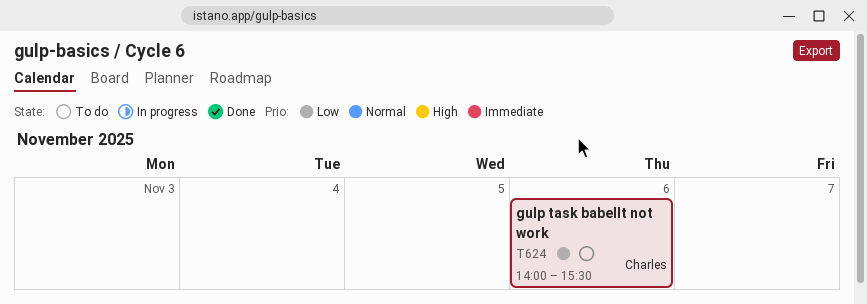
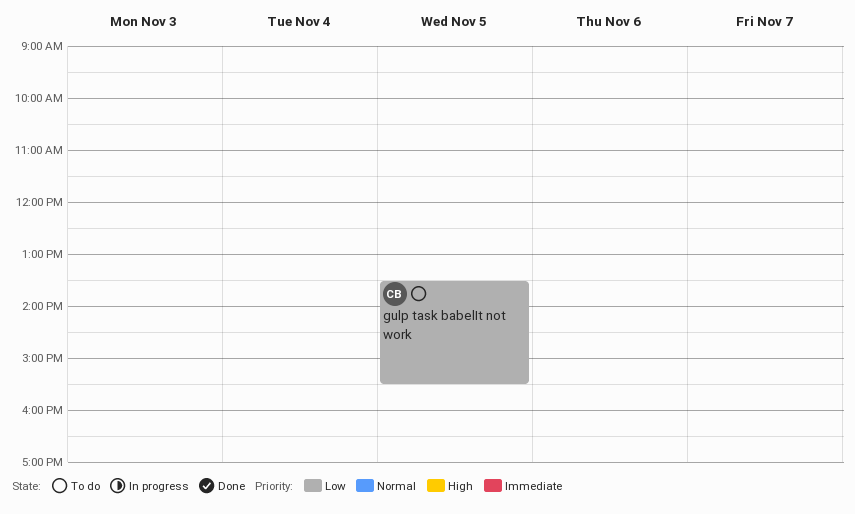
gulp task babelIt not work, day: Nov 6 -> Nov 5
gulp task babelIt not work, begins: 14:00 -> 13:30

